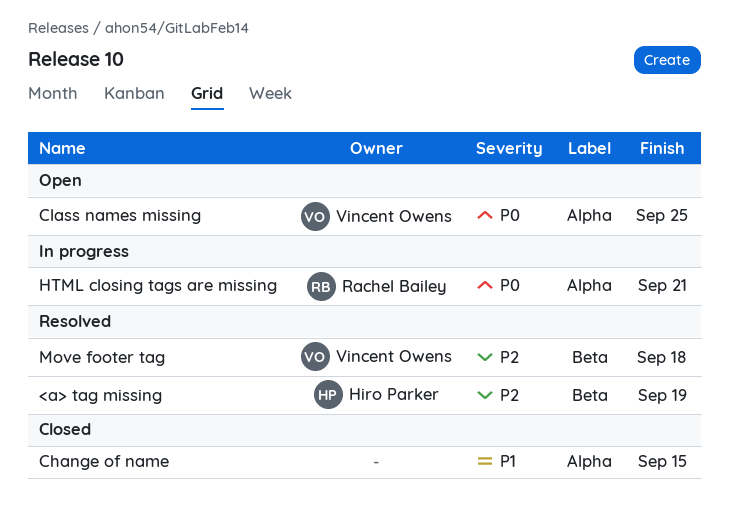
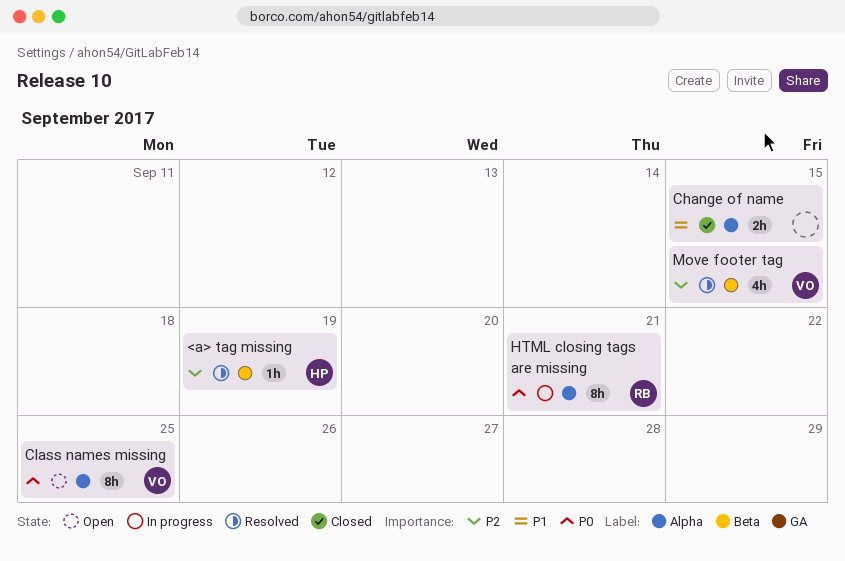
Move footer tag, due: Sep 18 -> Sep 15

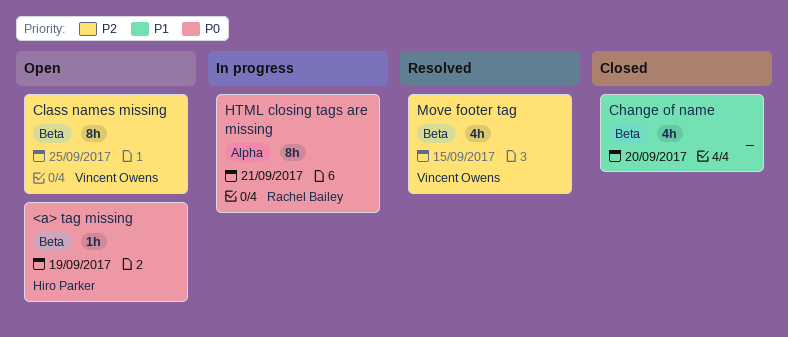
<a> tag missing, status: Resolved -> Open
<a> tag missing, priority: P2 -> P0
Change of name, label: Alpha -> Beta
Change of name, estimate: 2h -> 4h
Change of name, due: Sep 15 -> Sep 20
Class names missing, priority: P0 -> P2
Class names missing, label: Alpha -> Beta

